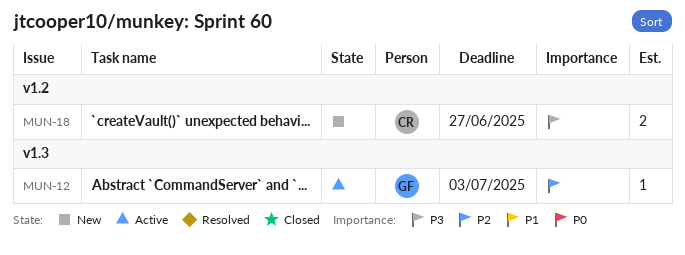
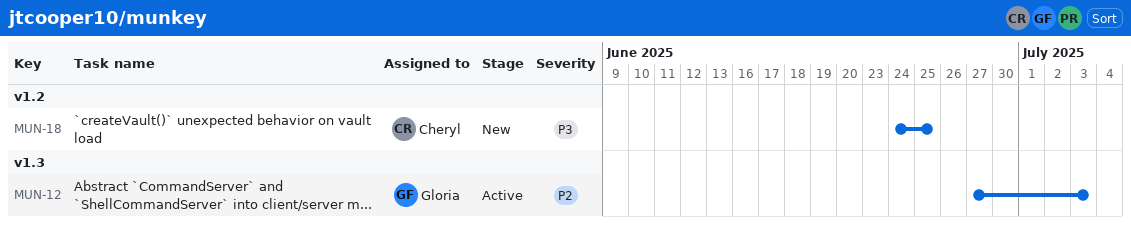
MUN-18, due: Jun 27 -> Jun 25

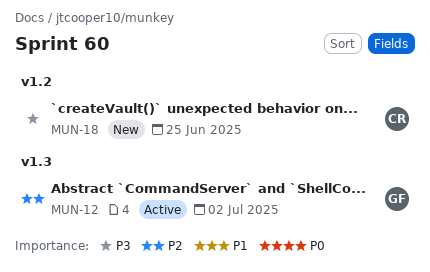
MUN-12, due: Jul 3 -> Jul 2

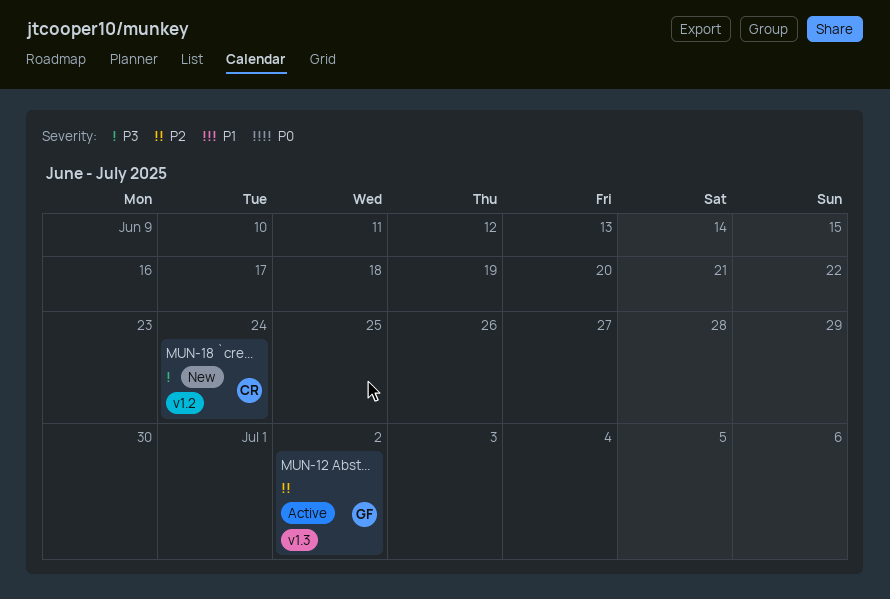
MUN-18, due: Jun 25 -> Jun 24

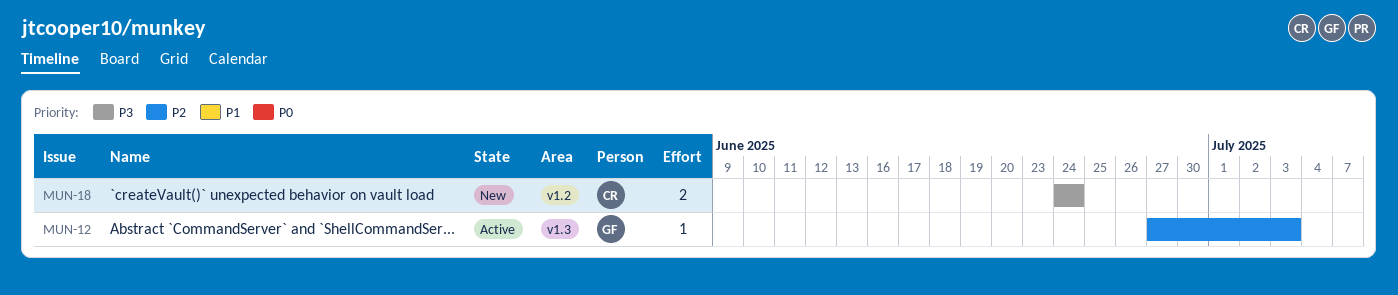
MUN-12, due: Jul 2 -> Jul 3

